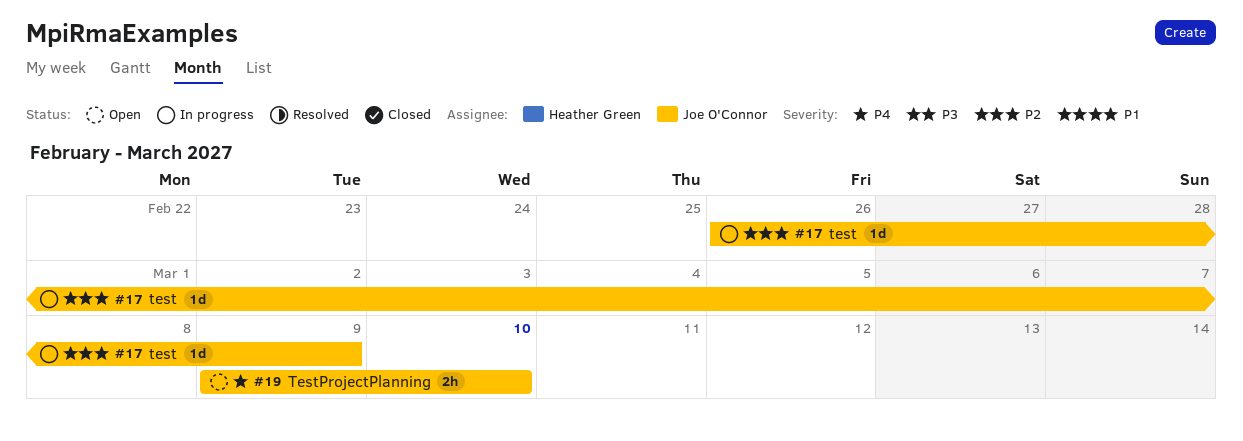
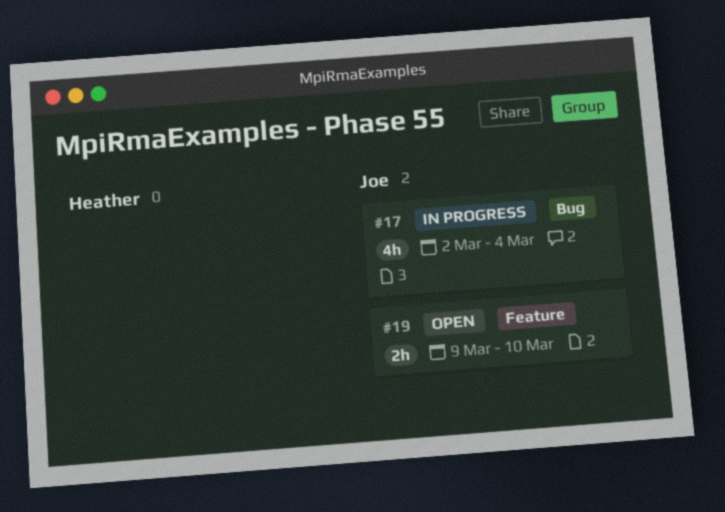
#17, estimate: 1d -> 4h
#17, start: Feb 26 -> Mar 2
#17, due: Mar 9 -> Mar 4

